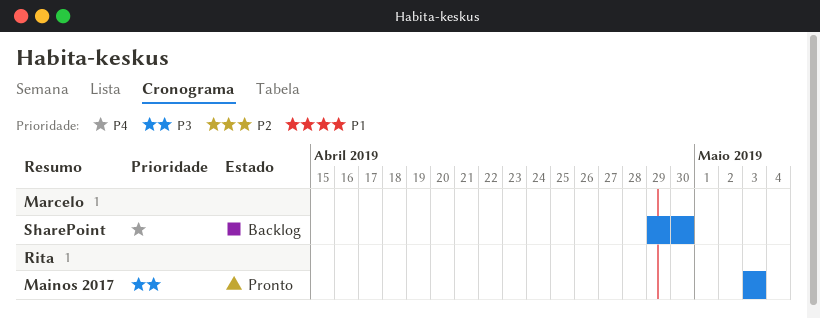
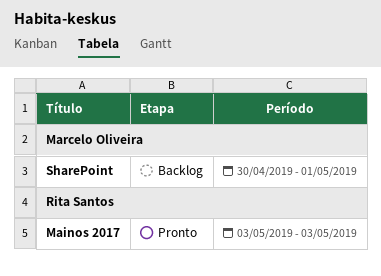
SharePoint, start: Apr 29 -> Apr 30
SharePoint, due: Apr 30 -> May 1

